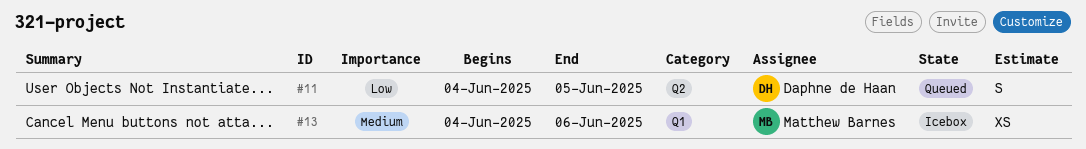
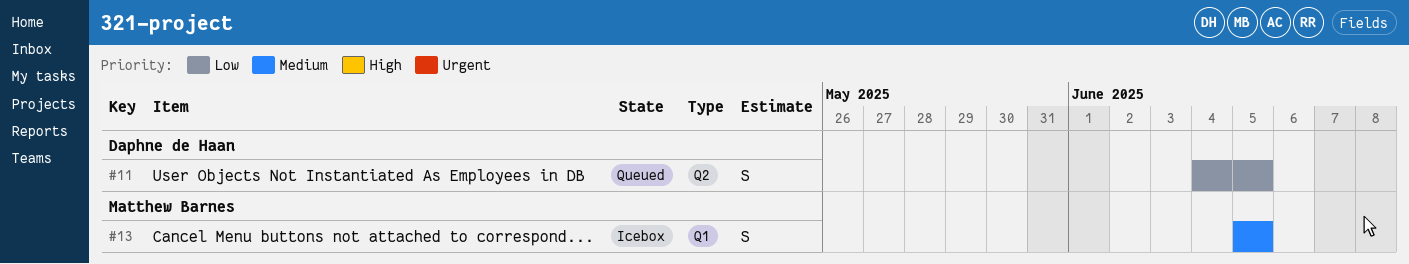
#13, estimate: XS -> S
#13, start: Jun 4 -> Jun 5
#13, due: Jun 6 -> Jun 5

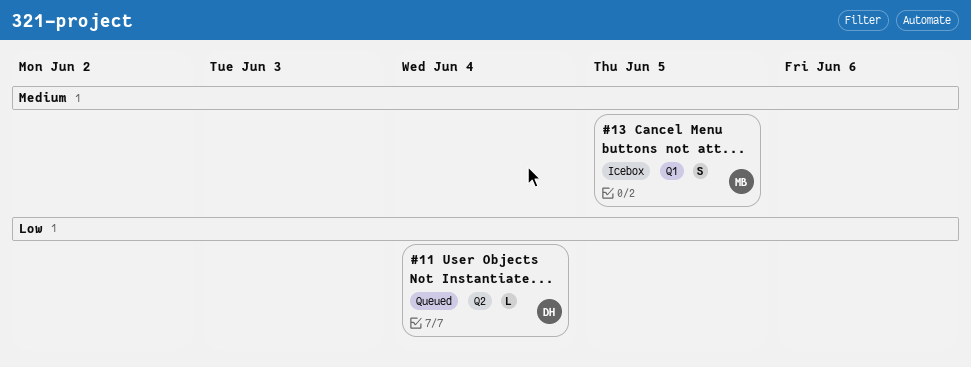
#11, estimate: S -> L
#11, due: Jun 5 -> Jun 4

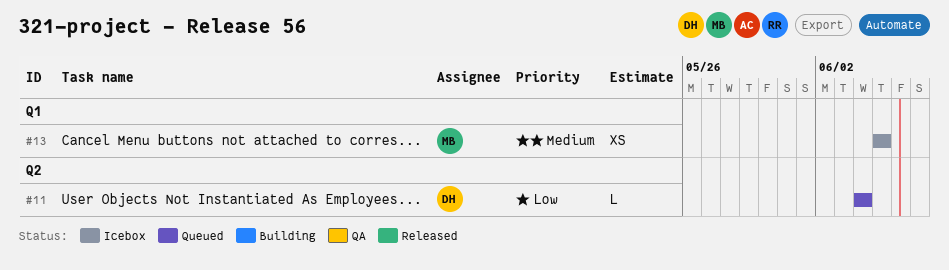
#13, estimate: S -> XS

